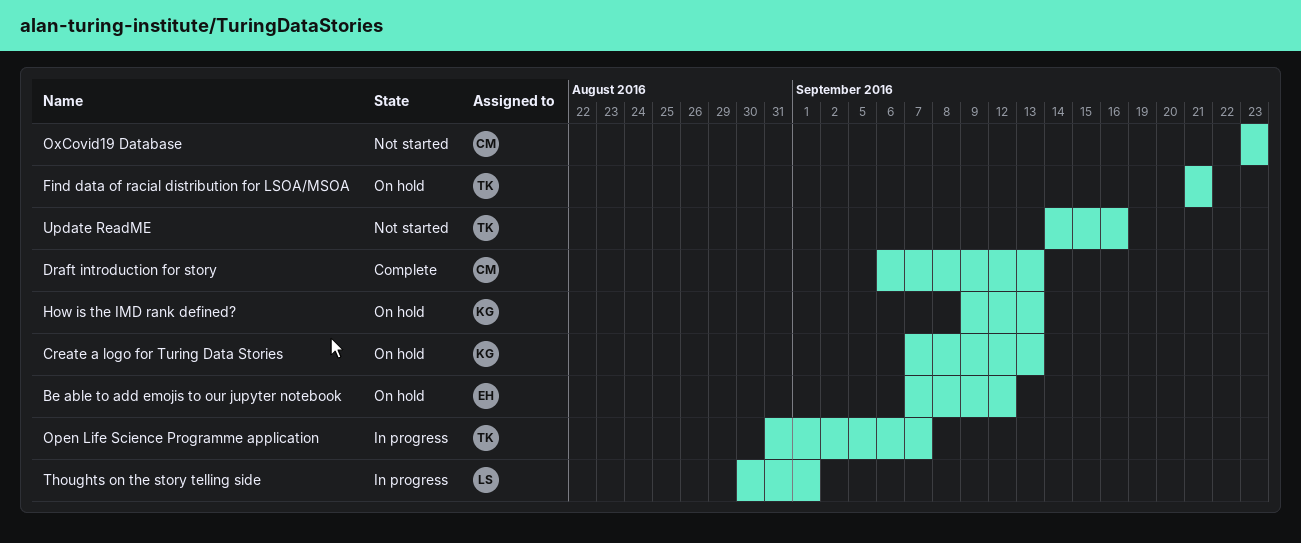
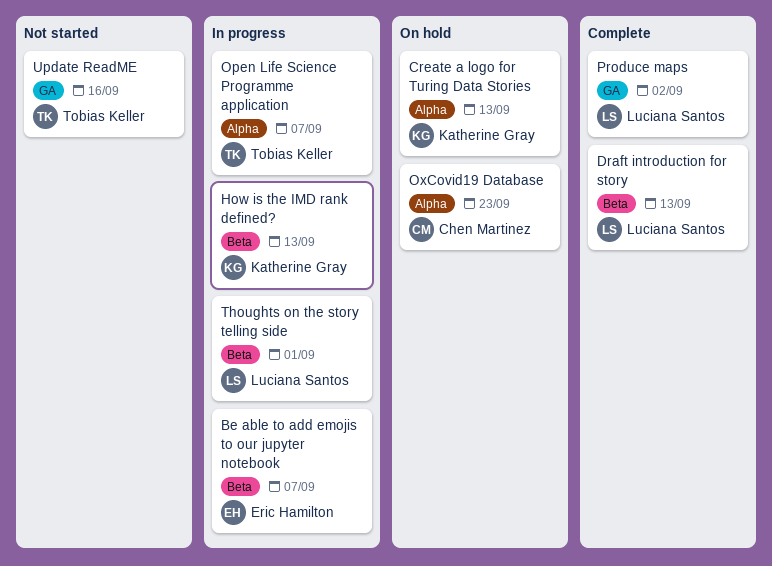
Be able to add emojis to our jupyter notebook, status: On hold -> In progress
Be able to add emojis to our jupyter notebook, due: Sep 12 -> Sep 7
Draft introduction for story, owner: Chen Martinez -> Luciana Santos
Find data of racial distribution for LSOA/MSOA: present -> none
How is the IMD rank defined?, status: On hold -> In progress
OxCovid19 Database, status: Not started -> On hold
Produce maps: none -> present

